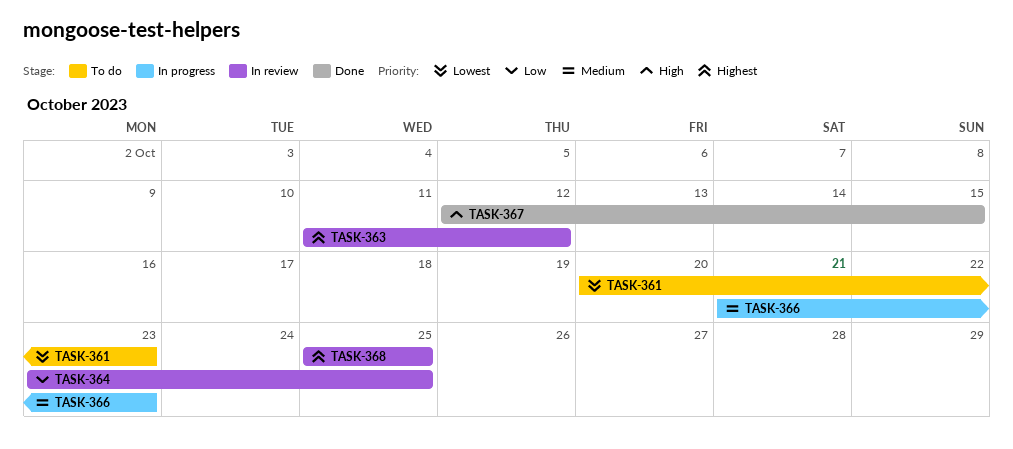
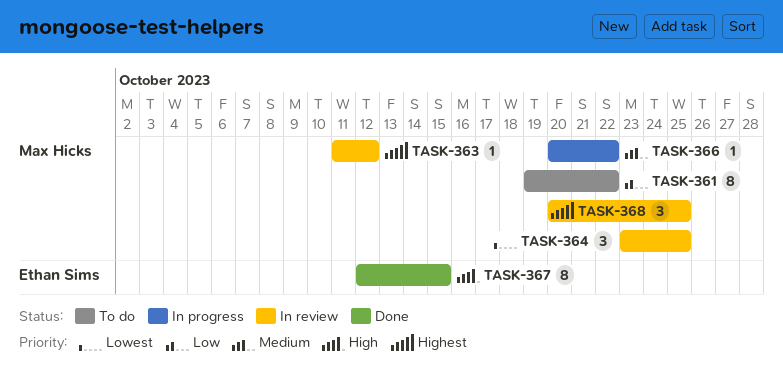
TASK-361, priority: Lowest -> Low
TASK-361, start: Oct 20 -> Oct 19
TASK-361, due: Oct 23 -> Oct 22
TASK-364, priority: Low -> Lowest
TASK-366, start: Oct 21 -> Oct 20
TASK-366, due: Oct 23 -> Oct 22
TASK-368, start: Oct 25 -> Oct 20

